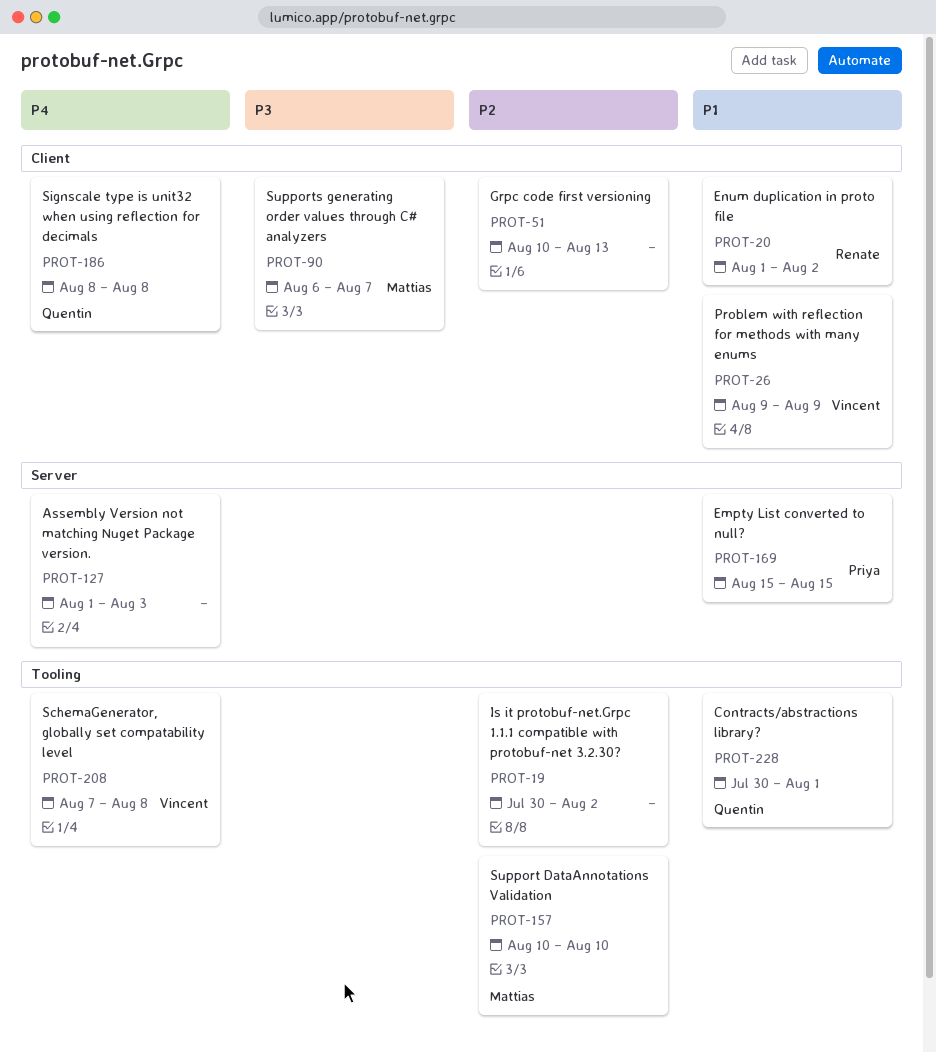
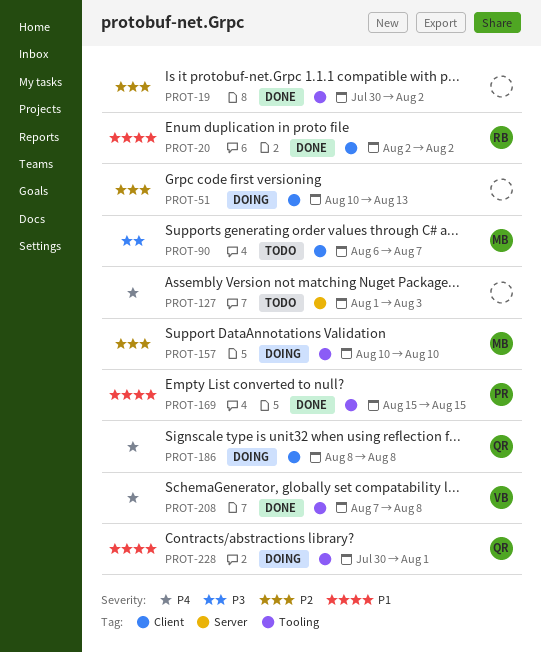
PROT-20, start: Aug 1 -> Aug 2
PROT-26: present -> none
PROT-169, label: Server -> Tooling

